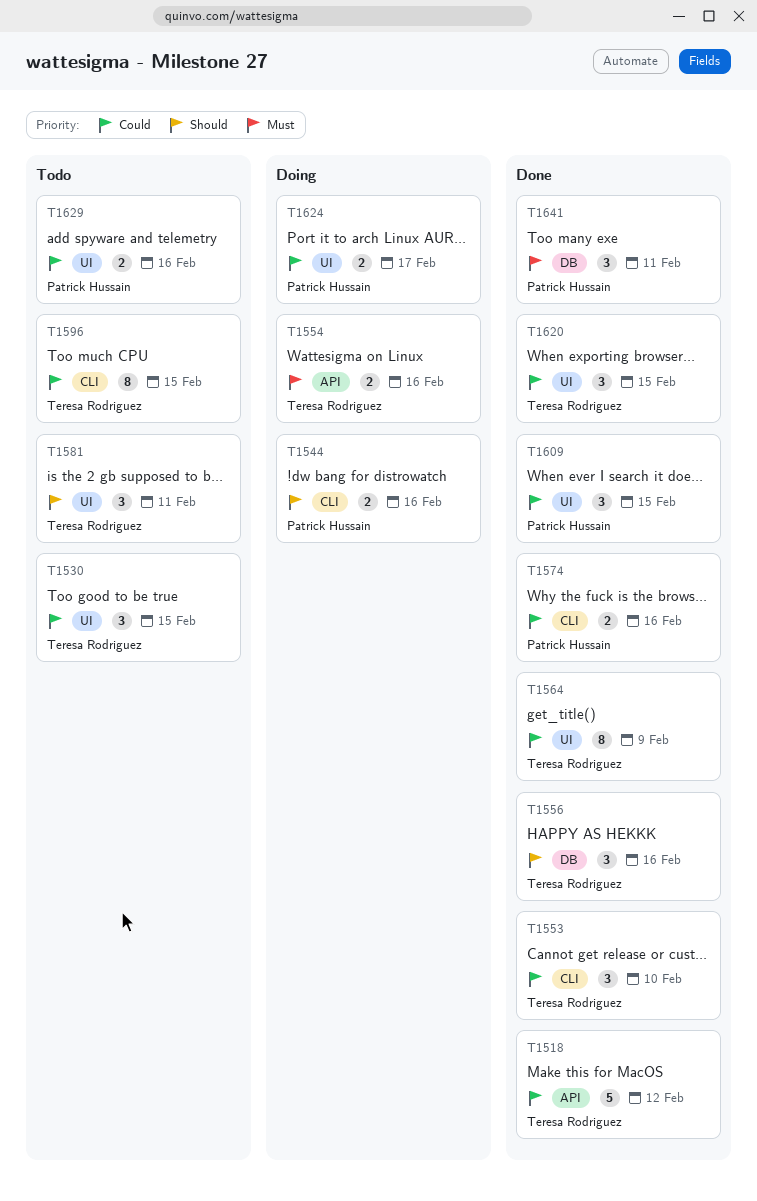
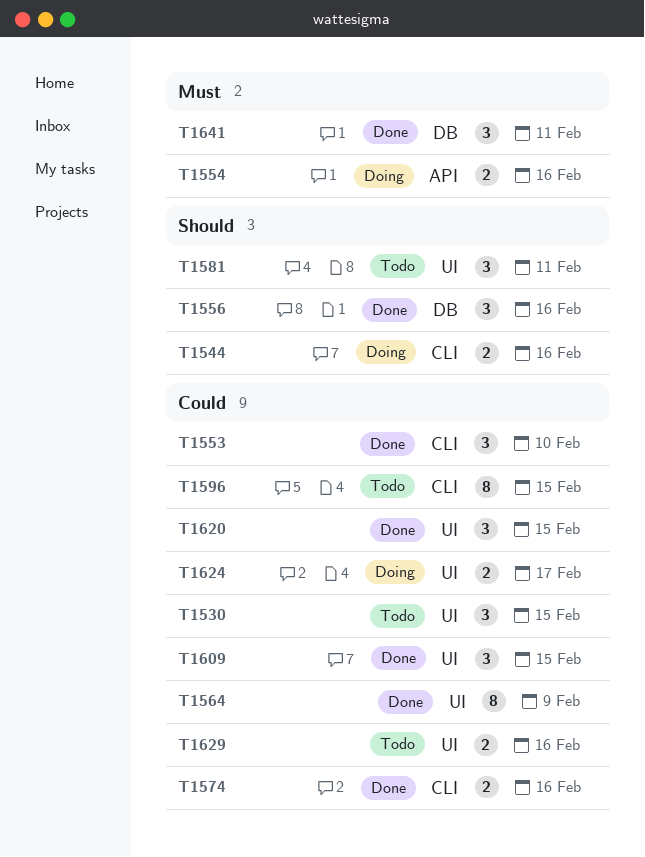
T1518: present -> none

